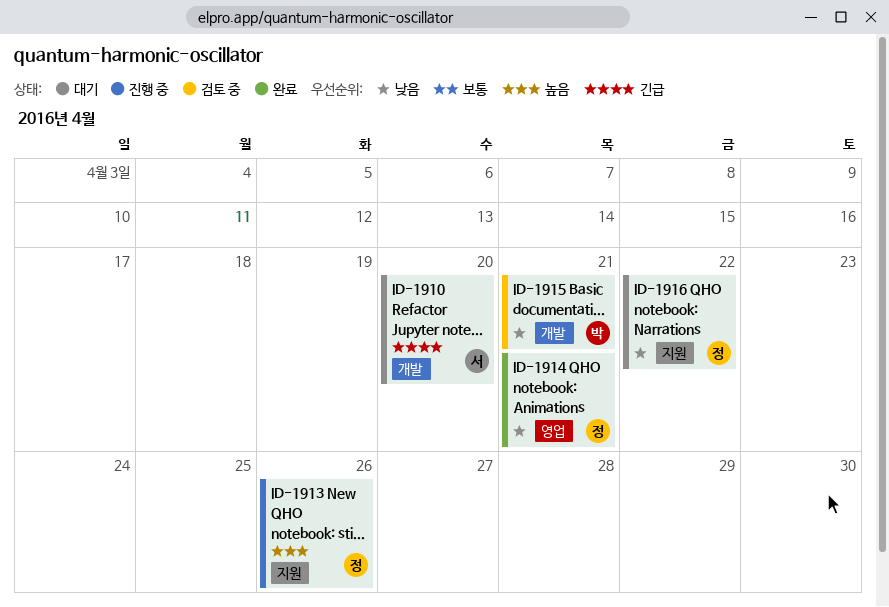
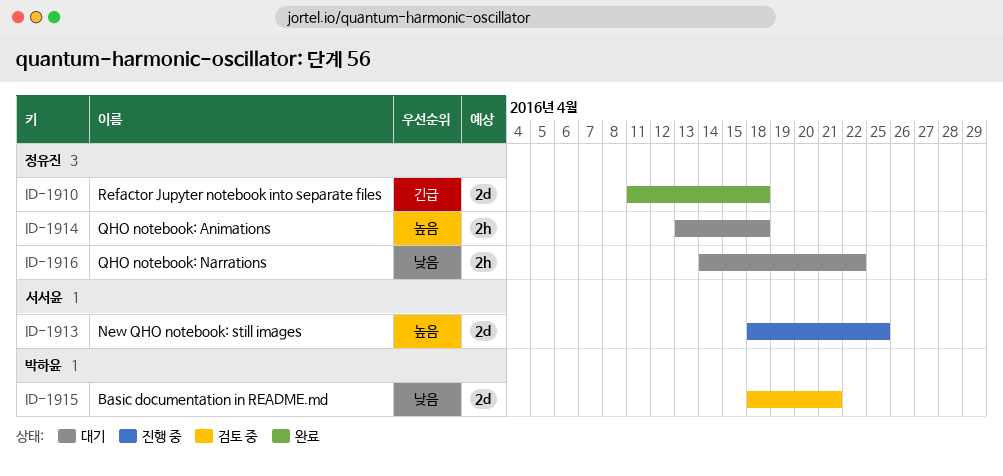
ID-1910, status: 대기 -> 완료
ID-1910, owner: 서서윤 -> 정유진
ID-1910, due: Apr 20 -> Apr 18
ID-1913, owner: 정유진 -> 서서윤
ID-1913, due: Apr 26 -> Apr 25
ID-1914, status: 완료 -> 대기
ID-1914, priority: 낮음 -> 높음
ID-1914, due: Apr 21 -> Apr 18

